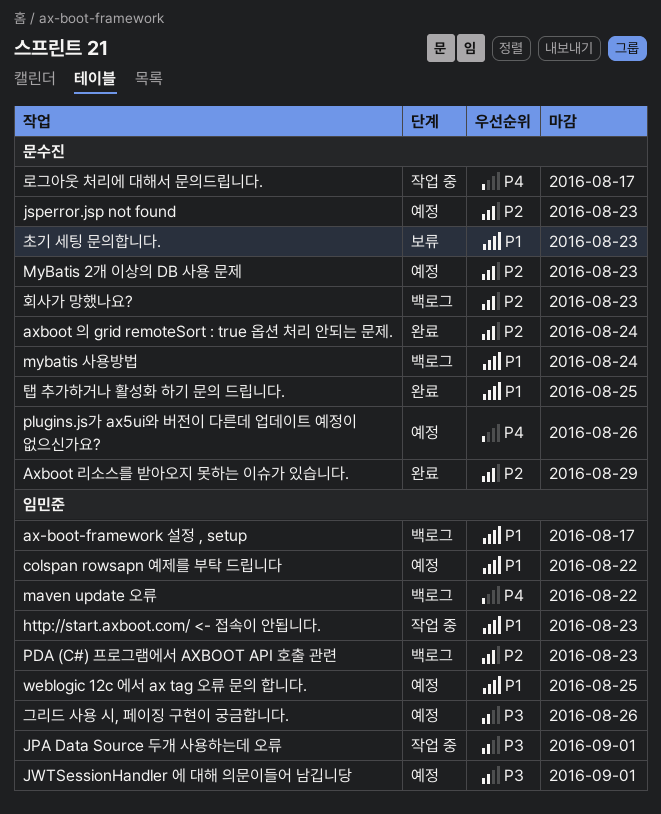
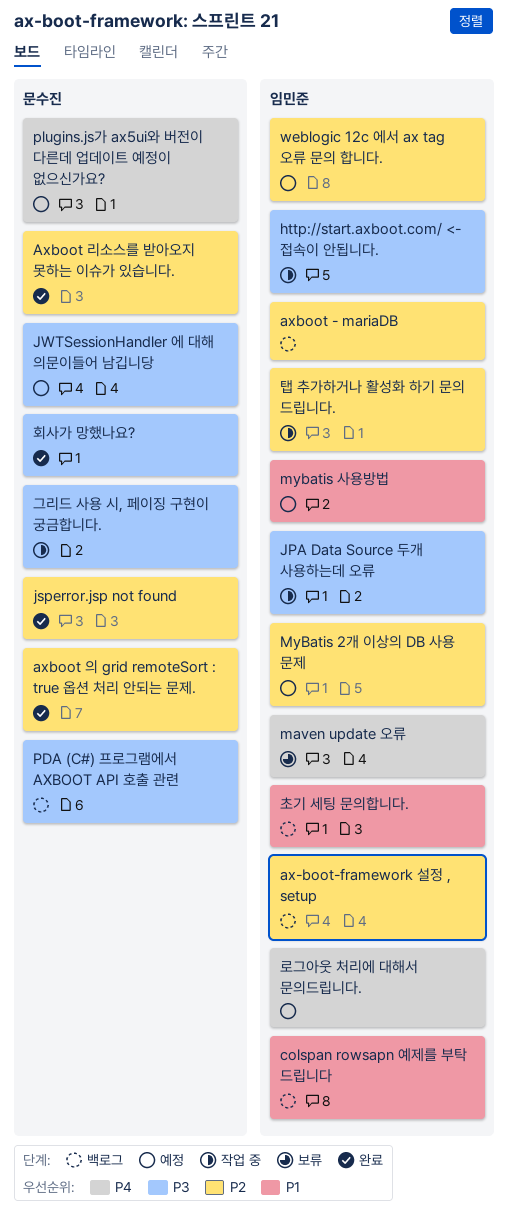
ax-boot-framework 설정 , setup, priority: P1 -> P2
axboot - mariaDB: none -> present
colspan rowsapn 예제를 부탁 드립니다, status: 예정 -> 백로그
http://start.axboot.com/ <- 접속이 안됩니다., priority: P1 -> P3
jsperror.jsp not found, status: 예정 -> 완료
JWTSessionHandler 에 대해 의문이들어 남깁니당, owner: 임민준 -> 문수진
maven update 오류, status: 백로그 -> 보류
MyBatis 2개 이상의 DB 사용 문제, owner: 문수진 -> 임민준
mybatis 사용방법, status: 백로그 -> 예정
mybatis 사용방법, owner: 문수진 -> 임민준
PDA (C#) 프로그램에서 AXBOOT API 호출 관련, owner: 임민준 -> 문수진
PDA (C#) 프로그램에서 AXBOOT API 호출 관련, priority: P2 -> P3
weblogic 12c 에서 ax tag 오류 문의 합니다., priority: P1 -> P2
그리드 사용 시, 페이징 구현이 궁금합니다., status: 예정 -> 작업 중
그리드 사용 시, 페이징 구현이 궁금합니다., owner: 임민준 -> 문수진
로그아웃 처리에 대해서 문의드립니다., status: 작업 중 -> 예정
로그아웃 처리에 대해서 문의드립니다., owner: 문수진 -> 임민준
초기 세팅 문의합니다., status: 보류 -> 백로그
초기 세팅 문의합니다., owner: 문수진 -> 임민준
탭 추가하거나 활성화 하기 문의 드립니다., status: 완료 -> 작업 중
탭 추가하거나 활성화 하기 문의 드립니다., owner: 문수진 -> 임민준
탭 추가하거나 활성화 하기 문의 드립니다., priority: P1 -> P2
회사가 망했나요?, status: 백로그 -> 완료
회사가 망했나요?, priority: P2 -> P3

